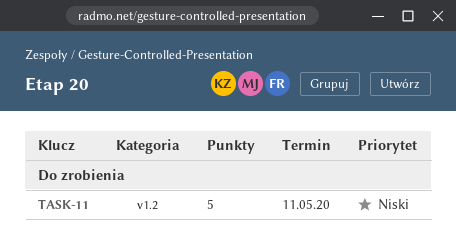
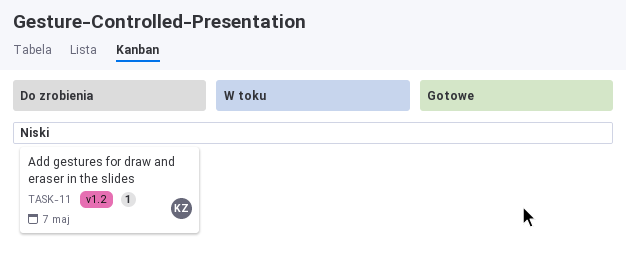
TASK-11, estimate: 5 -> 1
TASK-11, due: May 11 -> May 7

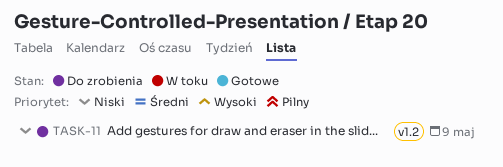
TASK-11, due: May 7 -> May 9

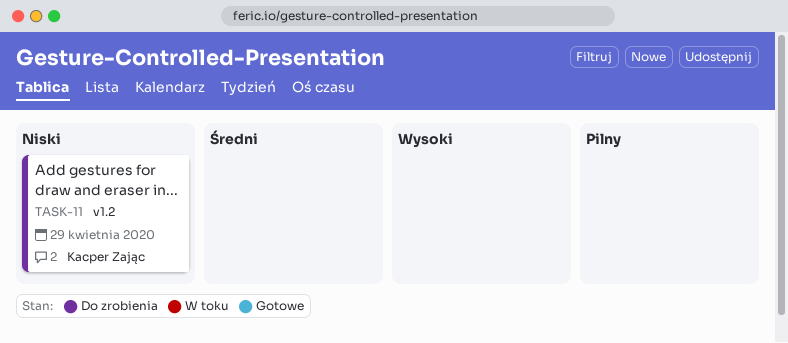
TASK-11, due: May 9 -> Apr 29

